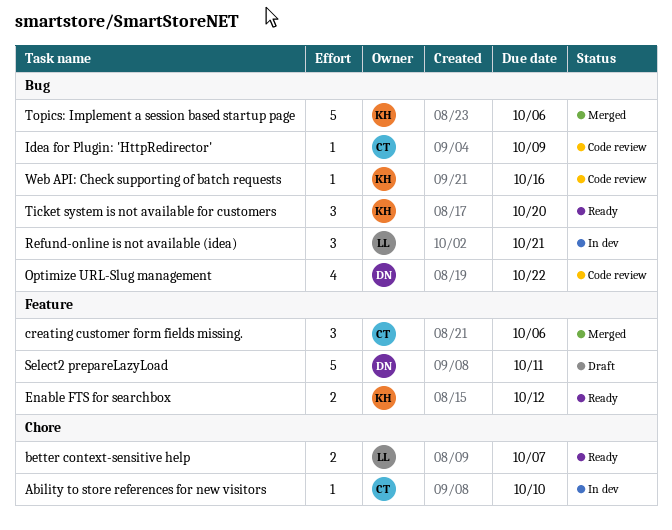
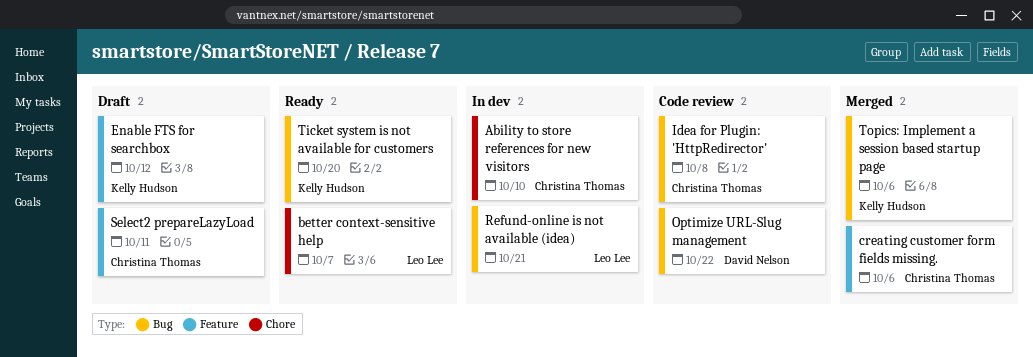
Enable FTS for searchbox, status: Ready -> Draft
Idea for Plugin: 'HttpRedirector', due: Oct 9 -> Oct 8
Select2 prepareLazyLoad, owner: David Nelson -> Christina Thomas
Web API: Check supporting of batch requests: present -> none

